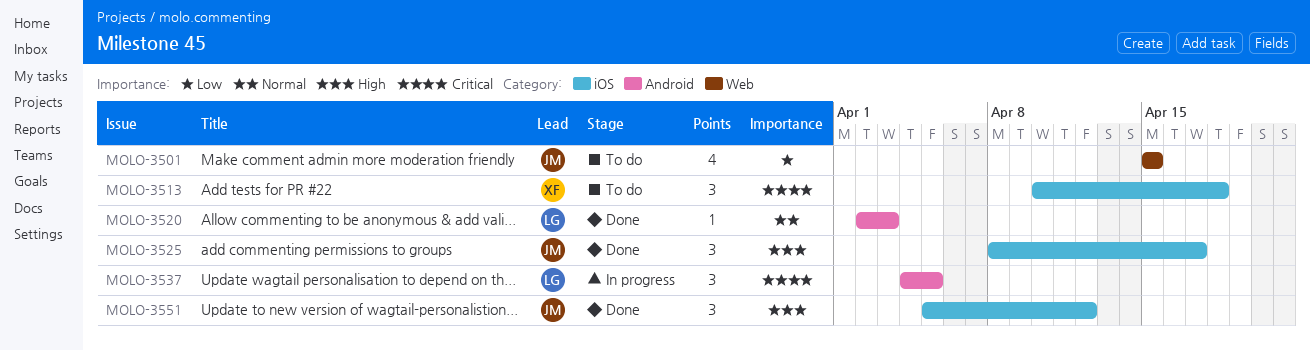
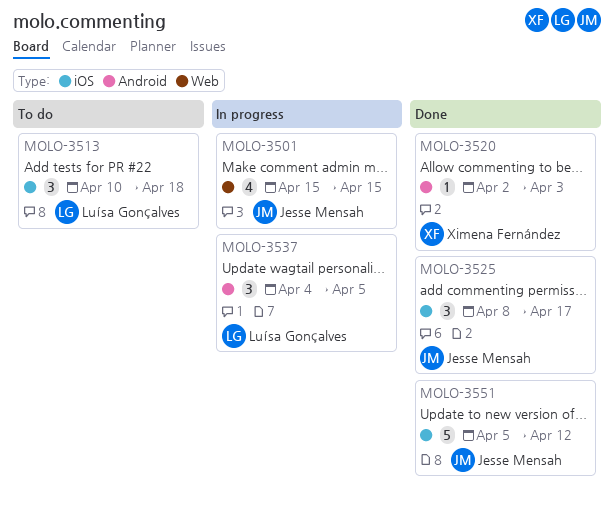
MOLO-3501, status: To do -> In progress
MOLO-3513, owner: Ximena Fernández -> Luísa Gonçalves
MOLO-3520, owner: Luísa Gonçalves -> Ximena Fernández
MOLO-3551, estimate: 3 -> 5

